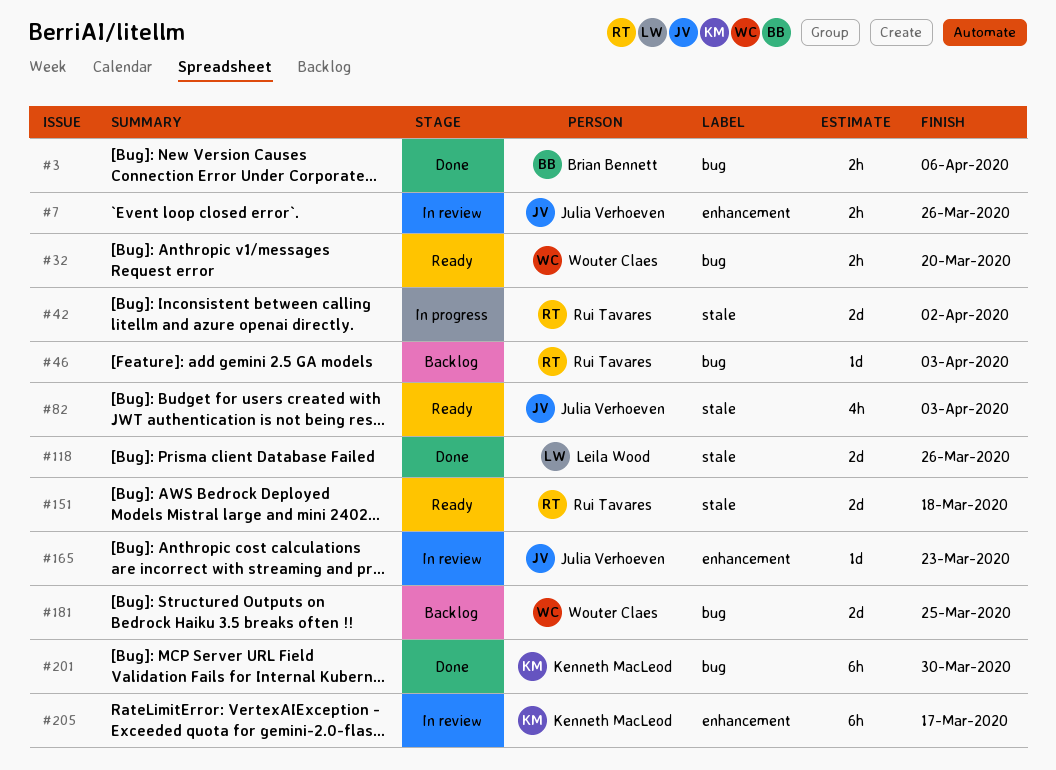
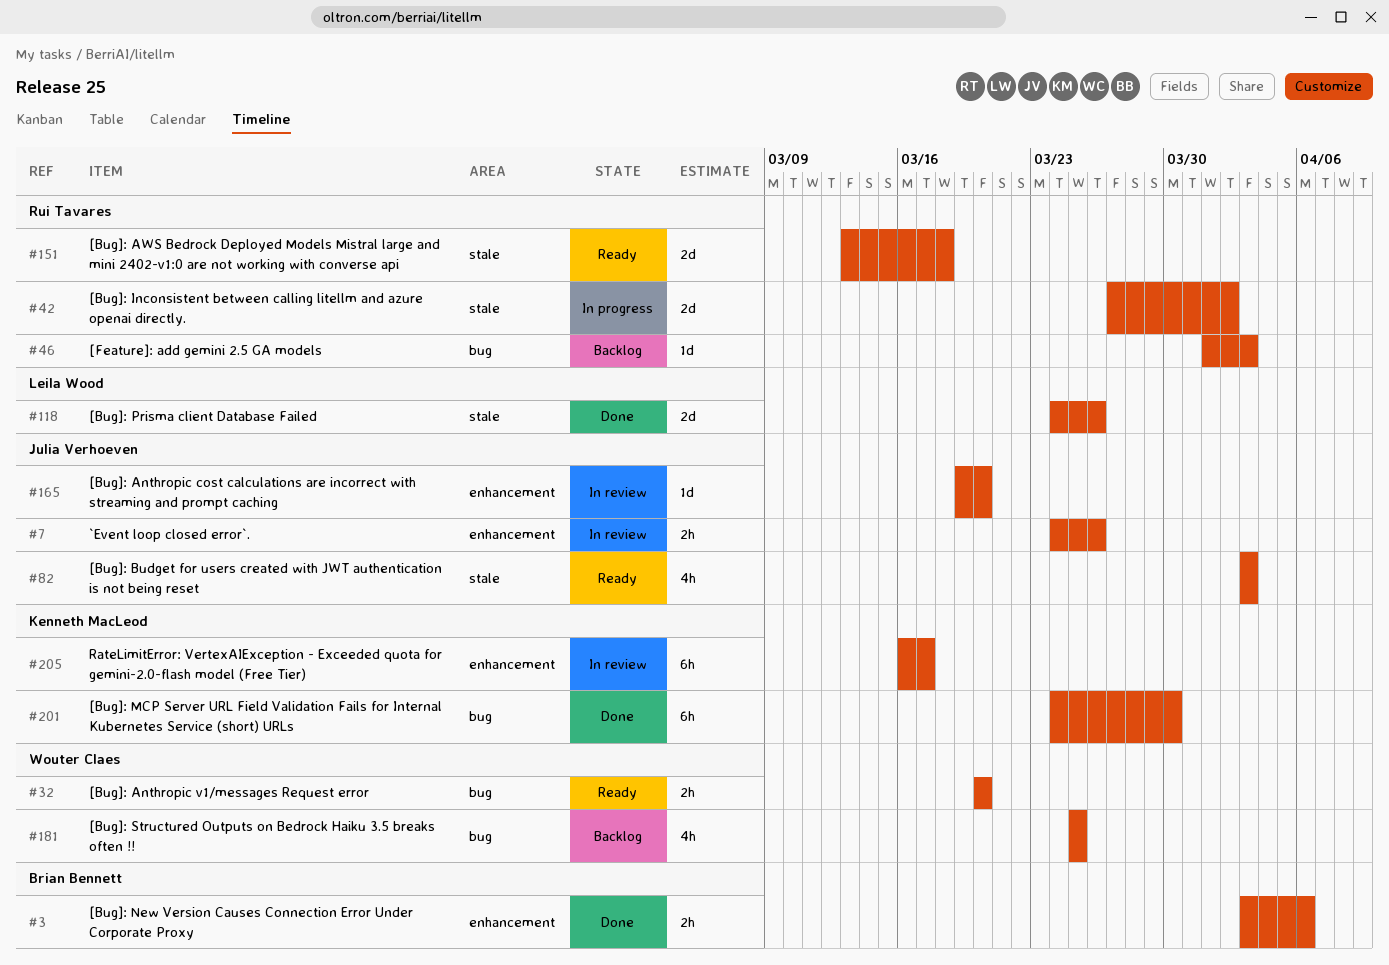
#3, label: bug -> enhancement
#165, due: Mar 23 -> Mar 20
#181, estimate: 2d -> 4h

